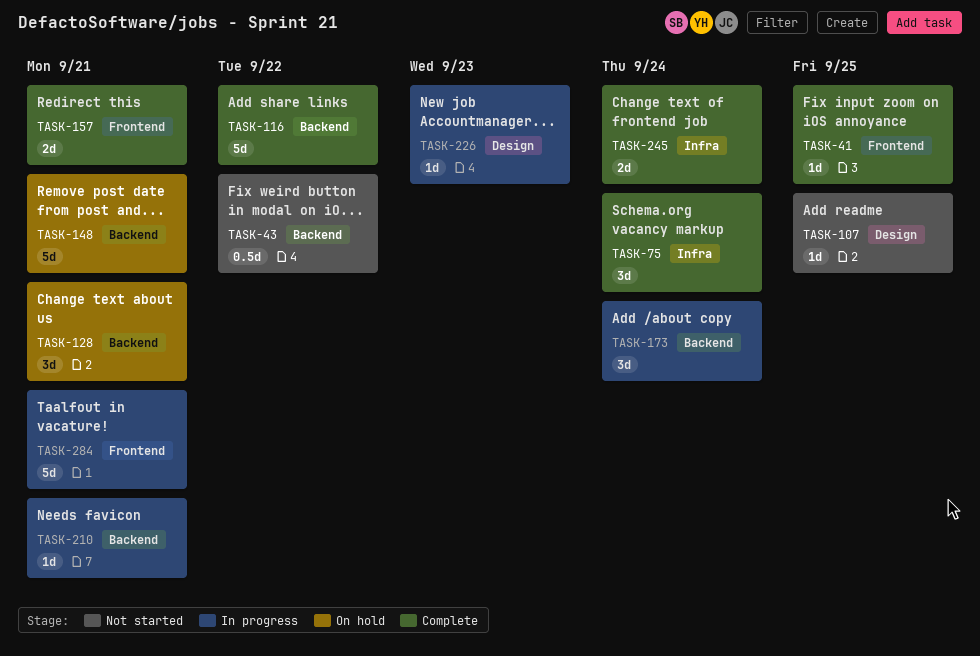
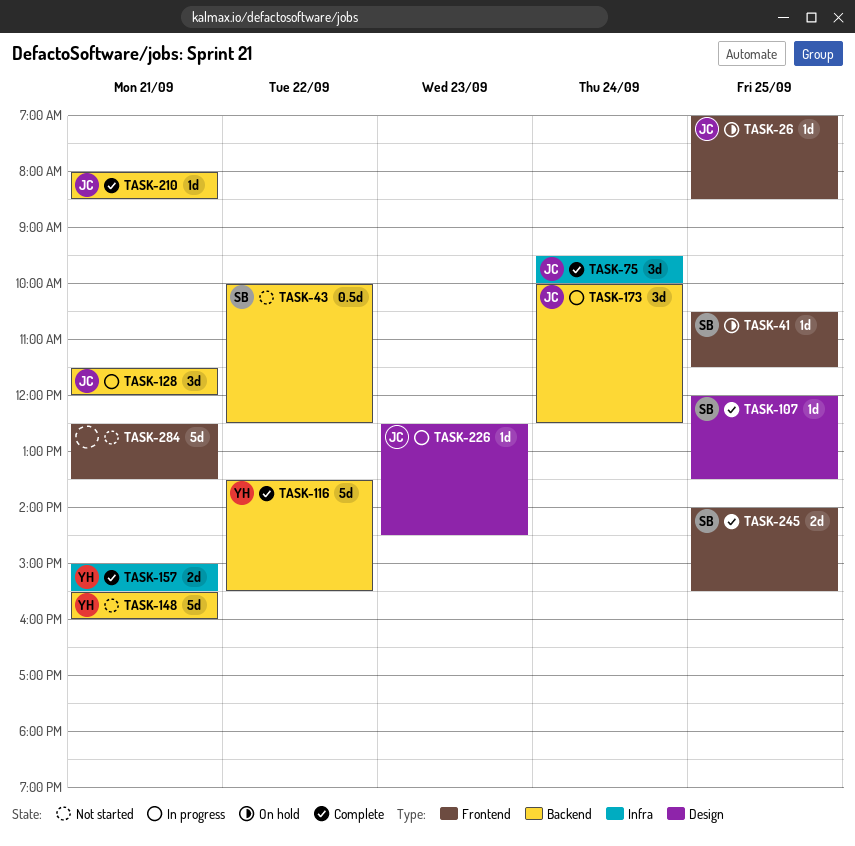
TASK-26: none -> present
TASK-41, status: Complete -> On hold
TASK-107, status: Not started -> Complete
TASK-128, status: On hold -> In progress
TASK-148, status: On hold -> Not started
TASK-157, label: Frontend -> Infra
TASK-210, status: In progress -> Complete
TASK-245, label: Infra -> Frontend
TASK-245, day: Sep 24 -> Sep 25
TASK-284, status: In progress -> Not started

